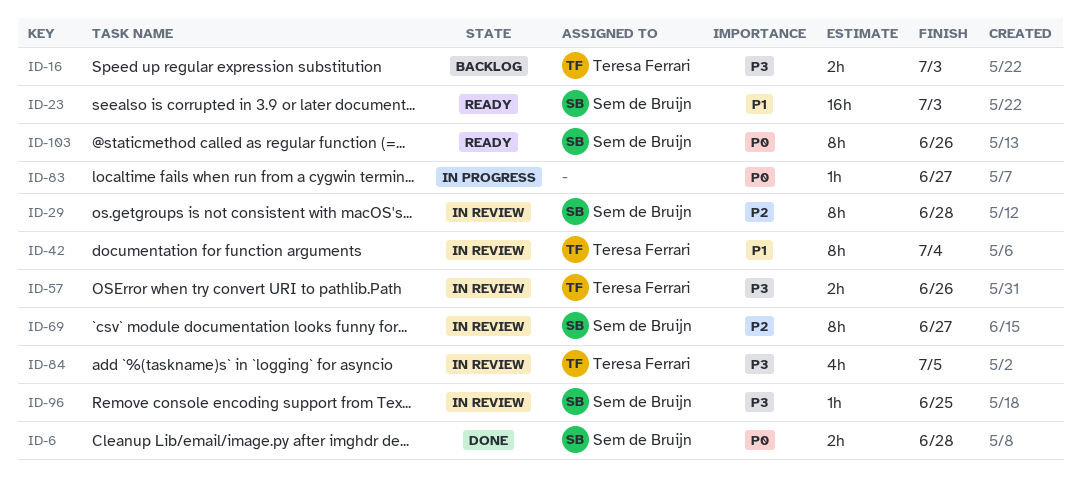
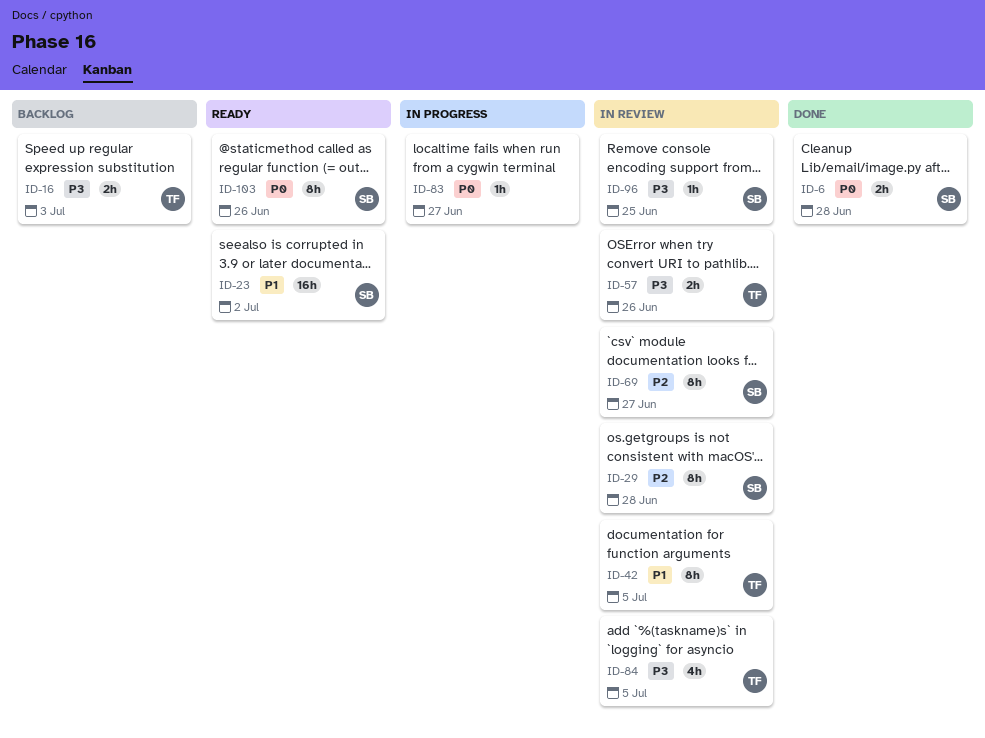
ID-23, due: Jul 3 -> Jul 2
ID-42, due: Jul 4 -> Jul 5

